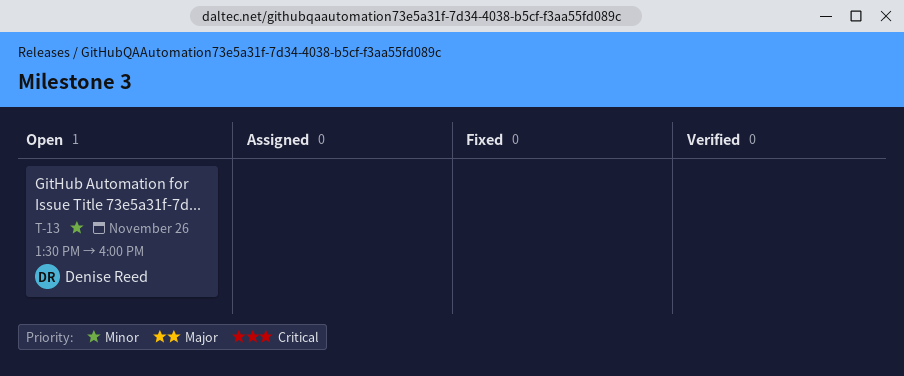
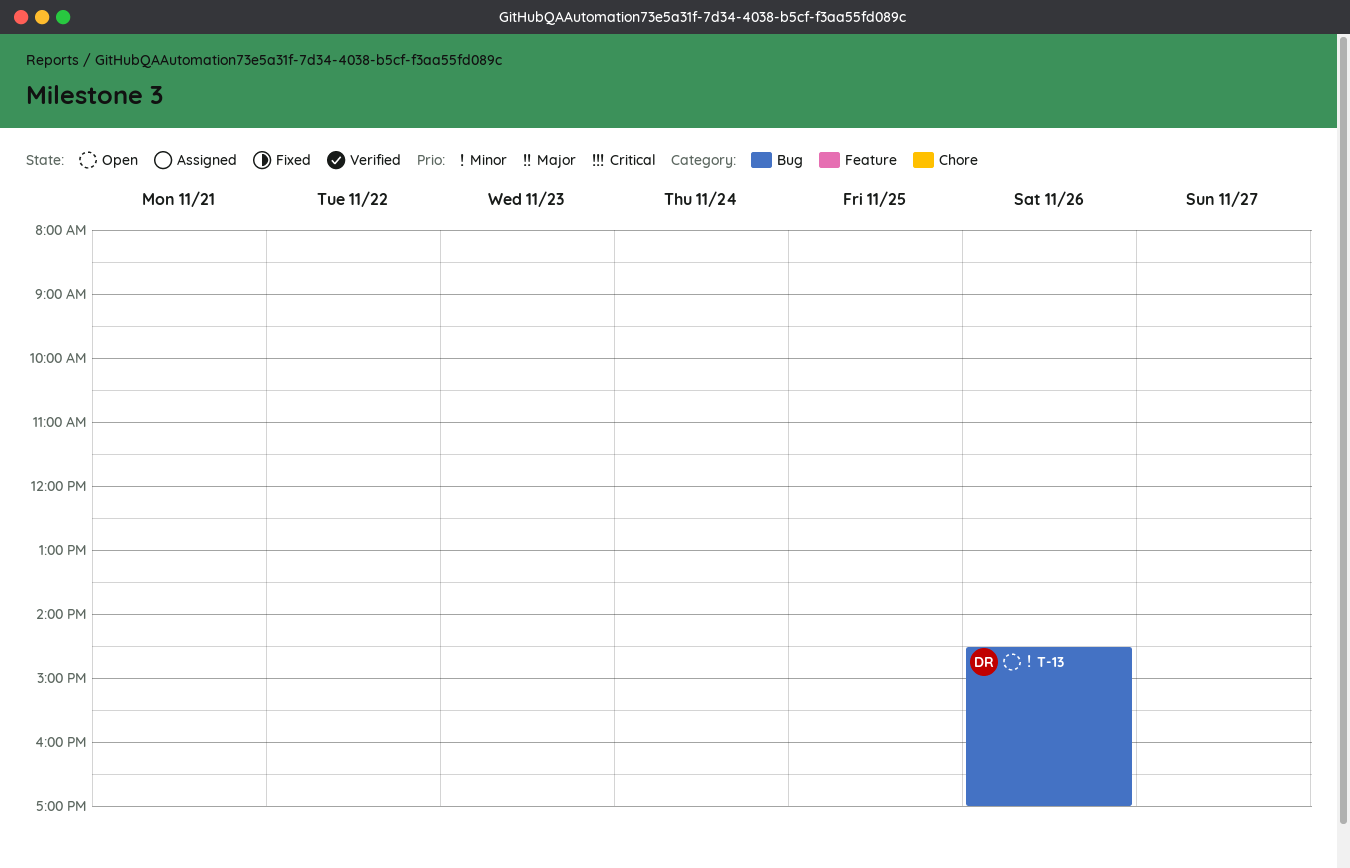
T-13, begins: 13:30 -> 14:30
T-13, ends: 16:00 -> 17:00

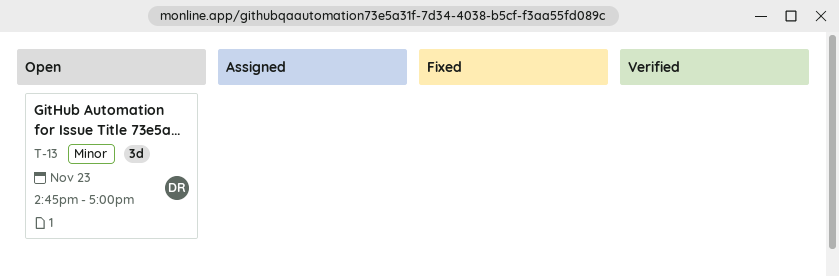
T-13, day: Nov 26 -> Nov 23
T-13, begins: 14:30 -> 14:45

